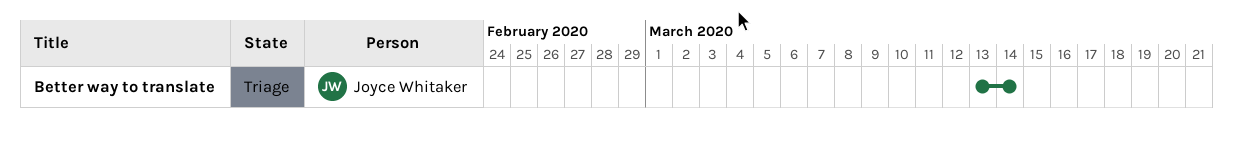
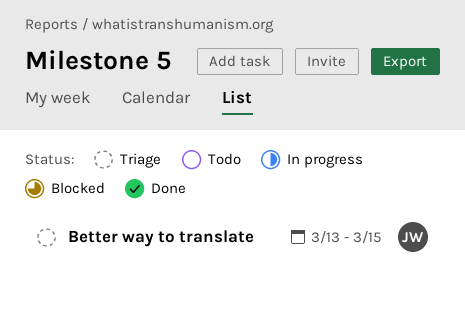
Better way to translate, due: Mar 14 -> Mar 15

